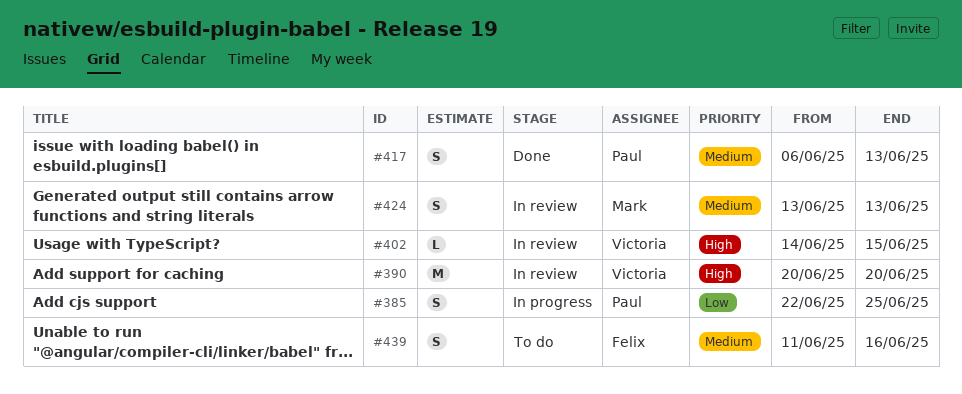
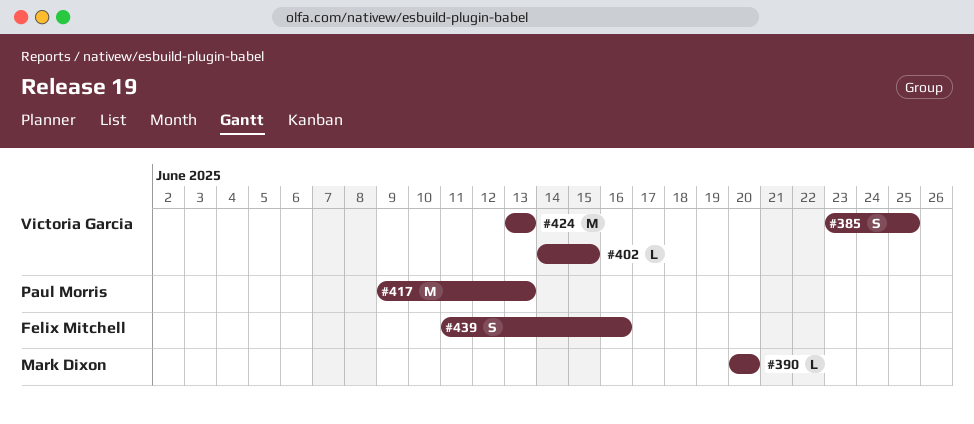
#385, owner: Paul Morris -> Victoria Garcia
#385, start: Jun 22 -> Jun 23
#390, owner: Victoria Garcia -> Mark Dixon
#390, estimate: M -> L
#417, estimate: S -> M
#417, start: Jun 6 -> Jun 9
#424, owner: Mark Dixon -> Victoria Garcia
#424, estimate: S -> M

